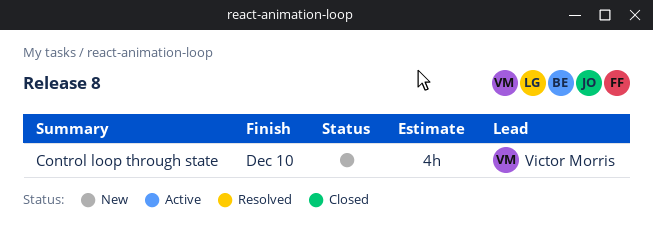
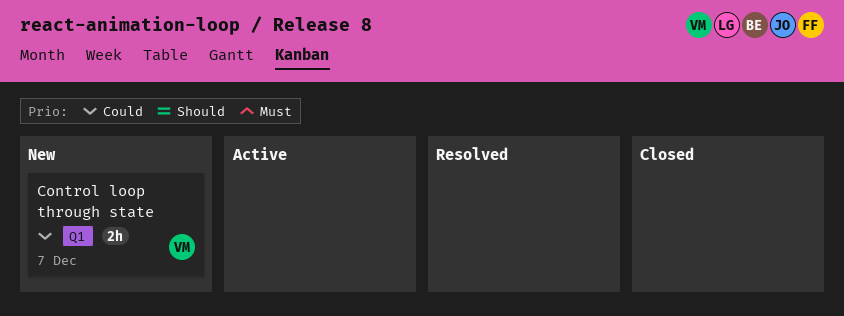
Control loop through state, estimate: 4h -> 2h
Control loop through state, due: Dec 10 -> Dec 7

